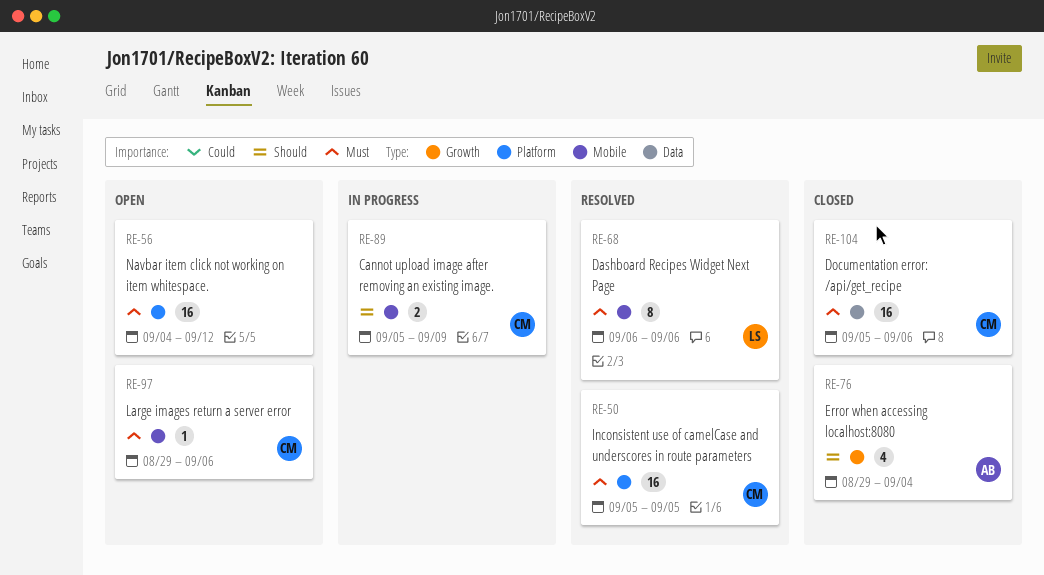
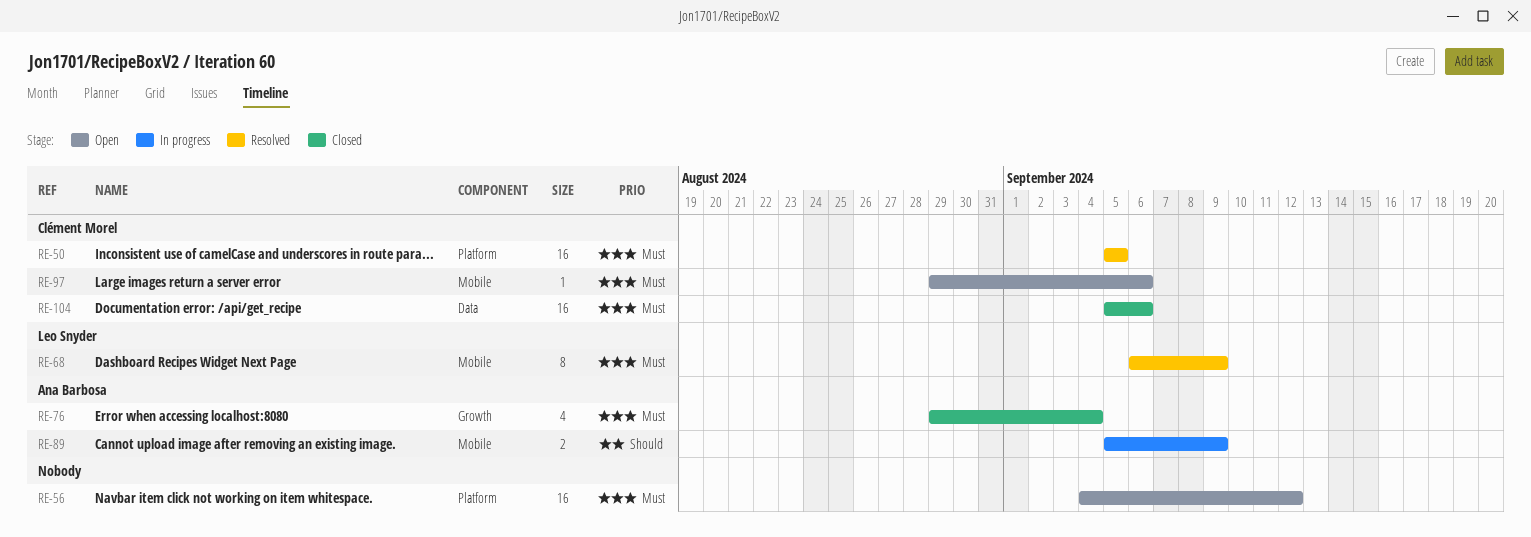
RE-68, due: Sep 6 -> Sep 9
RE-76, priority: Should -> Must
RE-89, owner: Clément Morel -> Ana Barbosa

